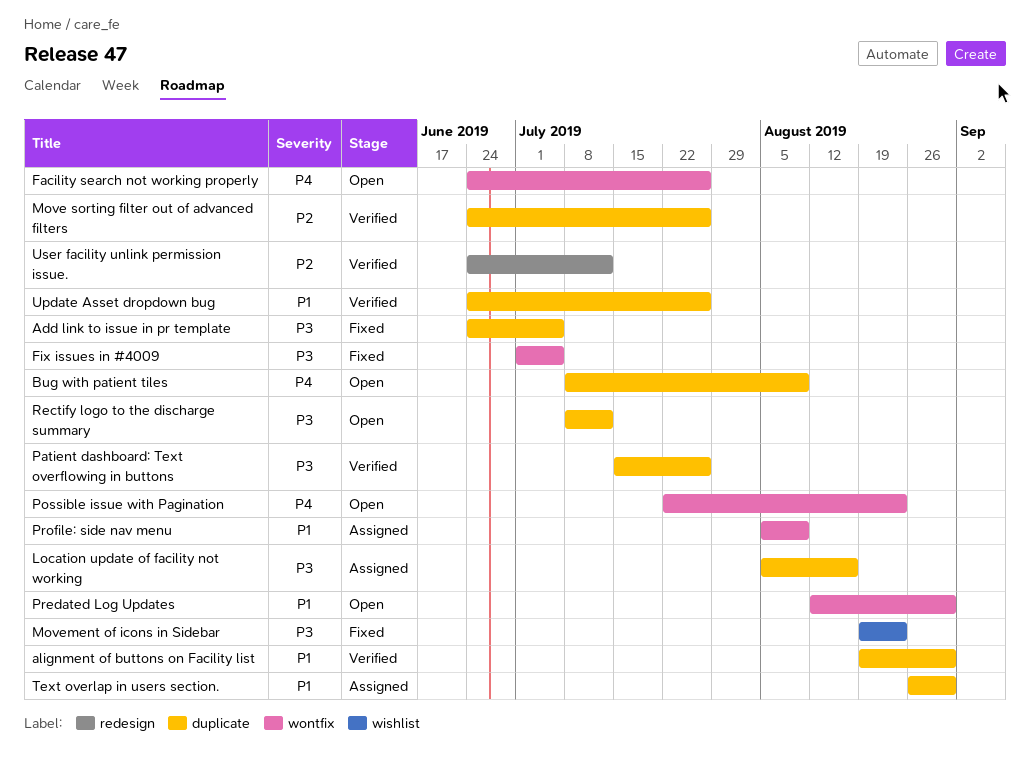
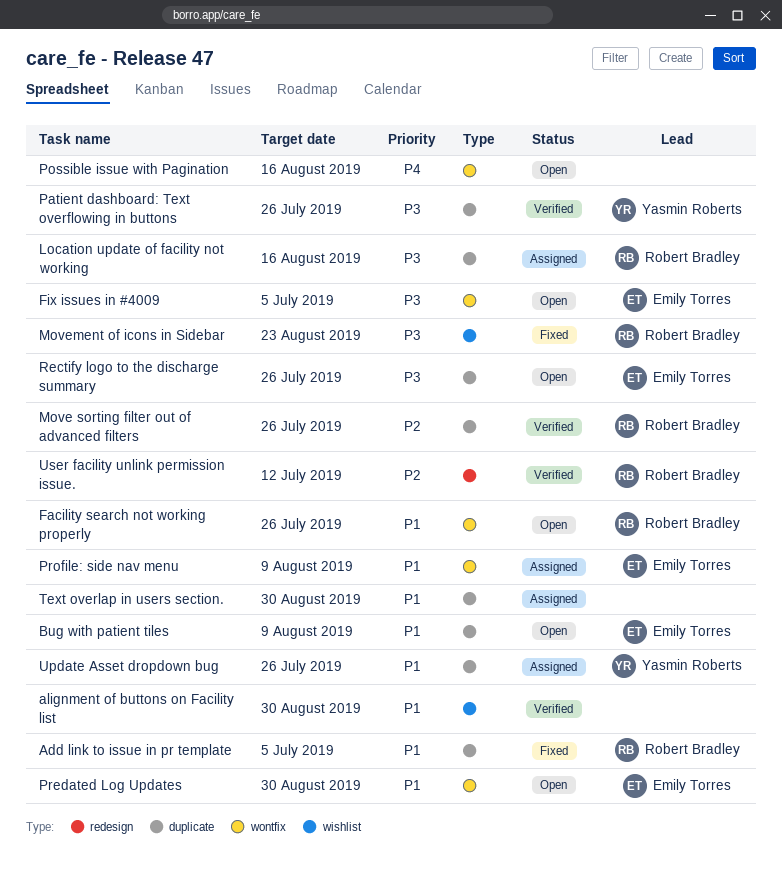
Add link to issue in pr template, priority: P3 -> P1
alignment of buttons on Facility list, label: duplicate -> wishlist
Bug with patient tiles, priority: P4 -> P1
Facility search not working properly, priority: P4 -> P1
Fix issues in #4009, status: Fixed -> Open
Possible issue with Pagination, due: Aug 23 -> Aug 16
Rectify logo to the discharge summary, due: Jul 12 -> Jul 26
Update Asset dropdown bug, status: Verified -> Assigned

